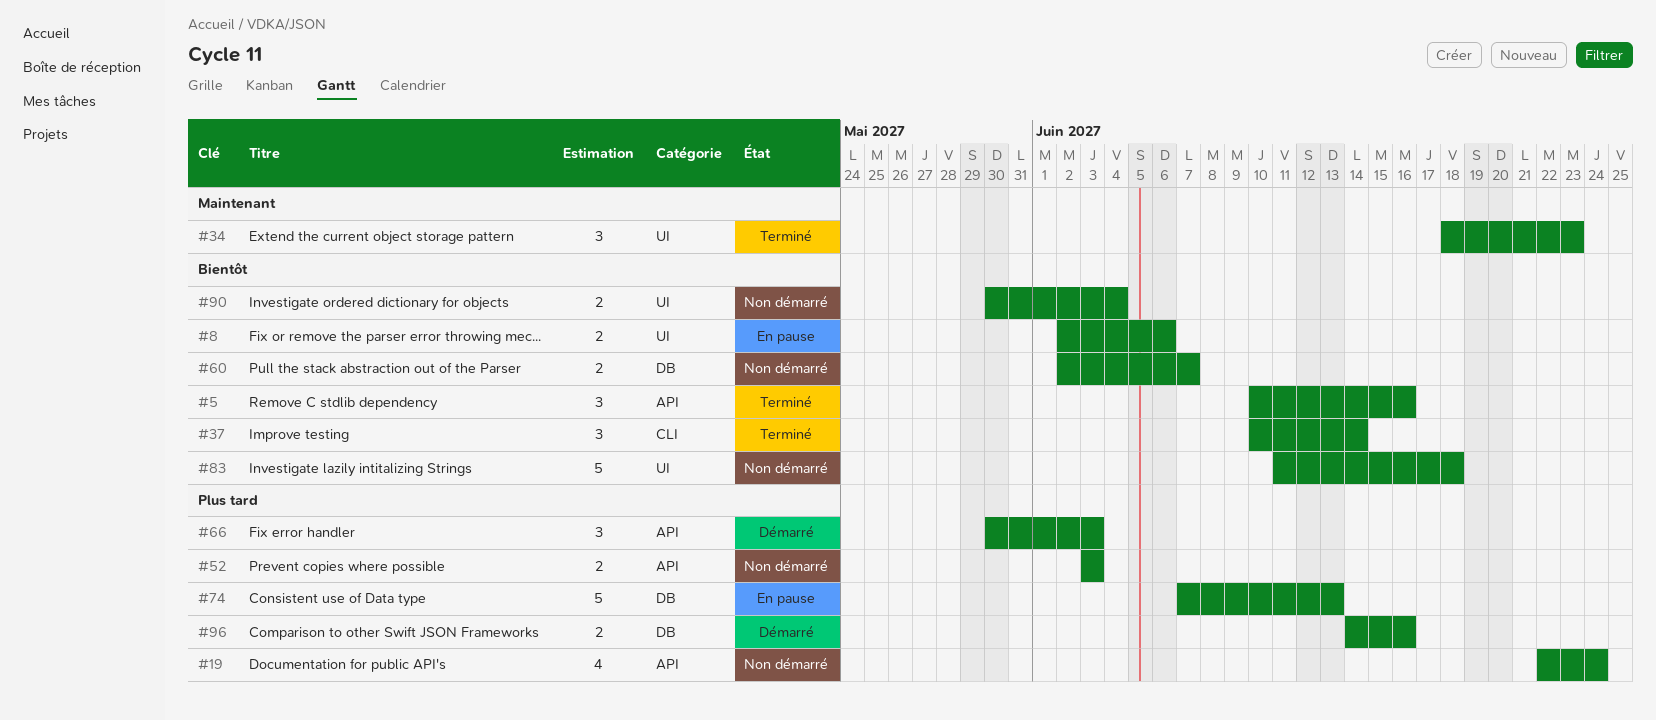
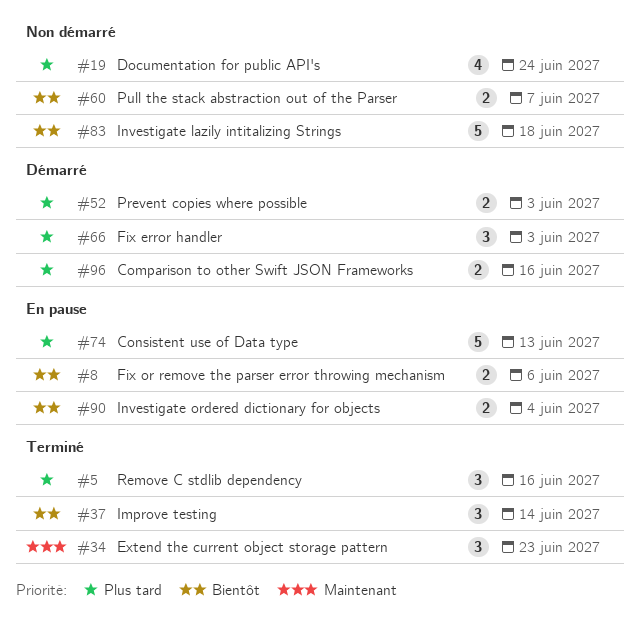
#5, priority: Bientôt -> Plus tard
#52, status: Non démarré -> Démarré
#90, status: Non démarré -> En pause

